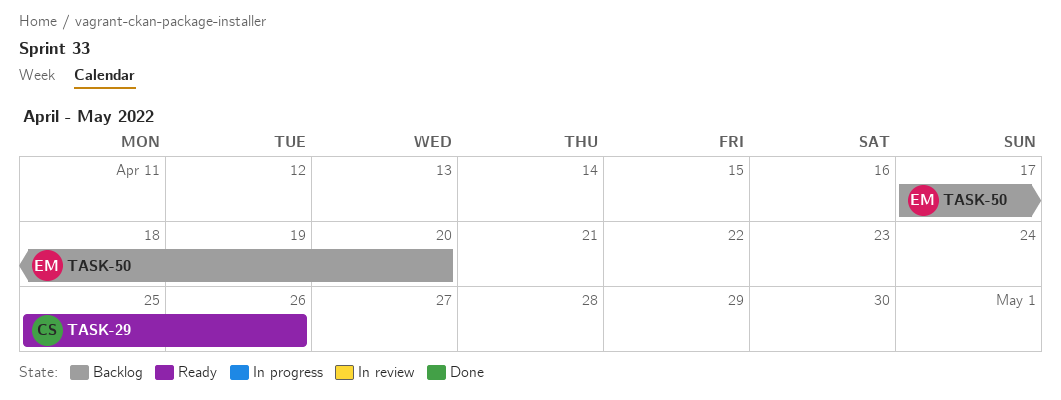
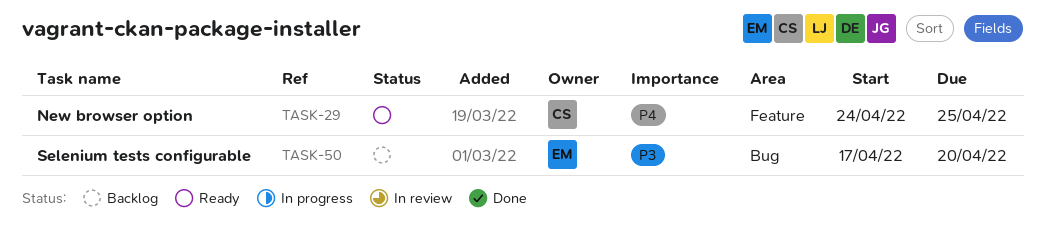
TASK-29, start: Apr 25 -> Apr 24
TASK-29, due: Apr 26 -> Apr 25

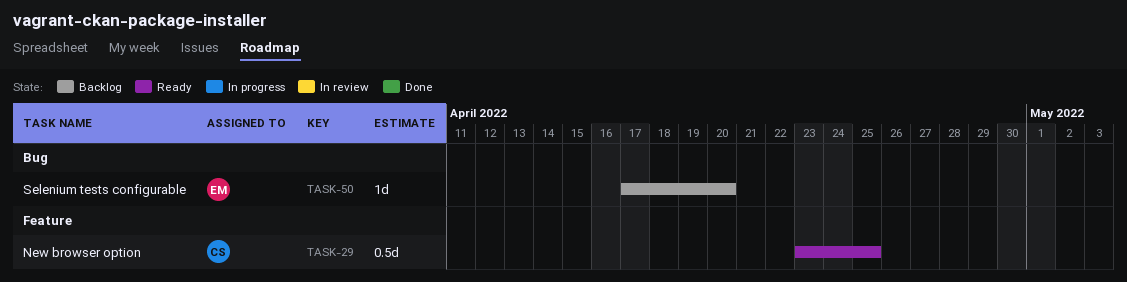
TASK-29, start: Apr 24 -> Apr 23

